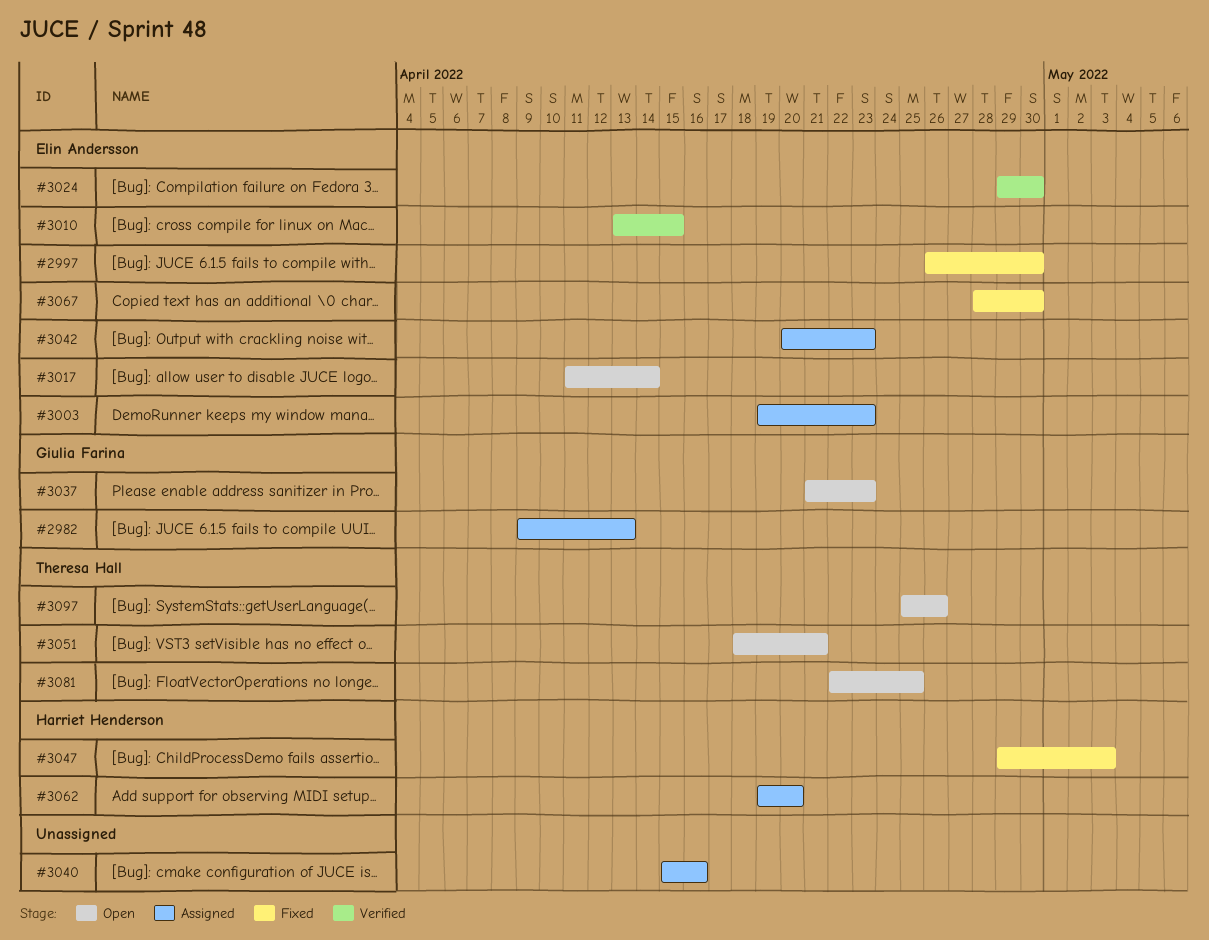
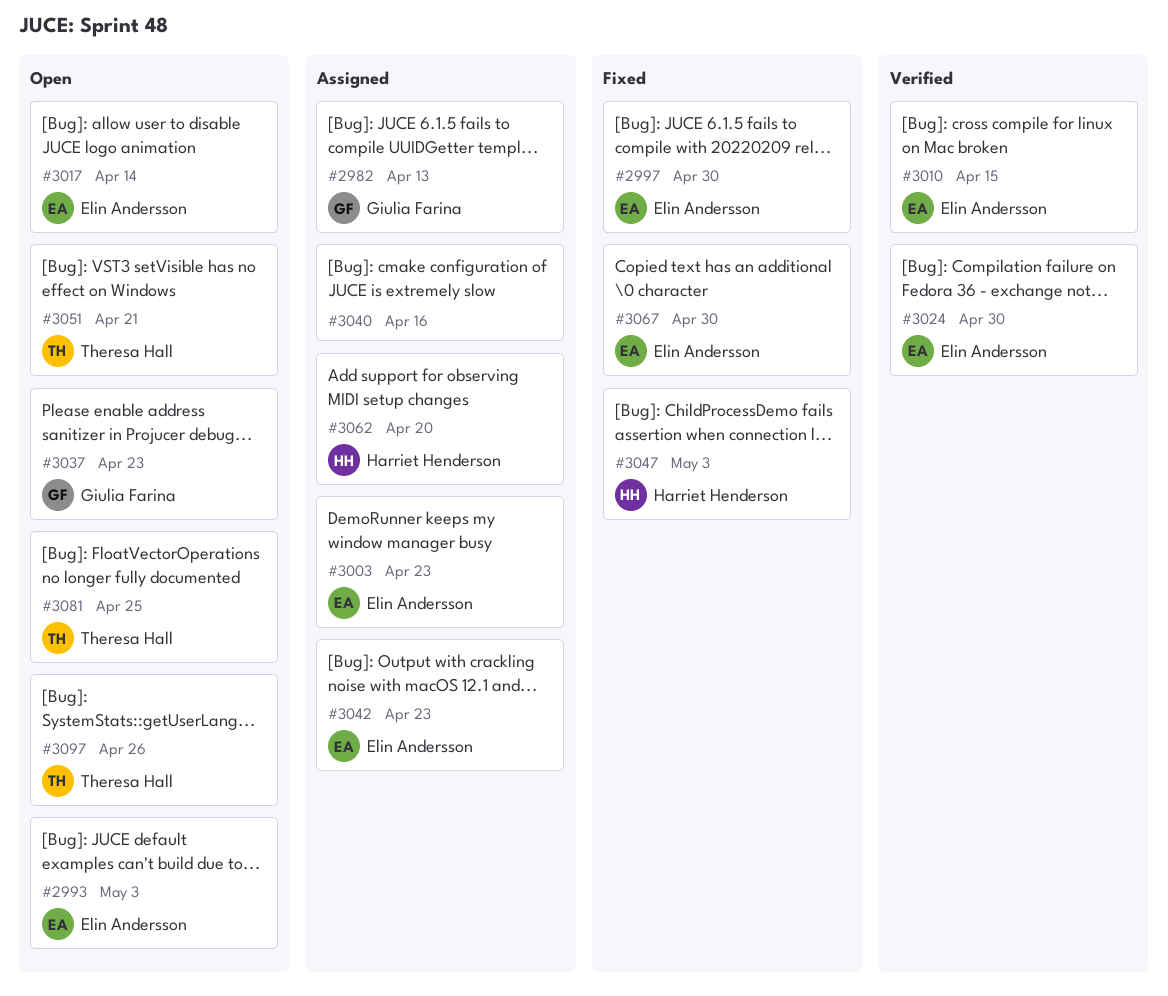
#2993: none -> present

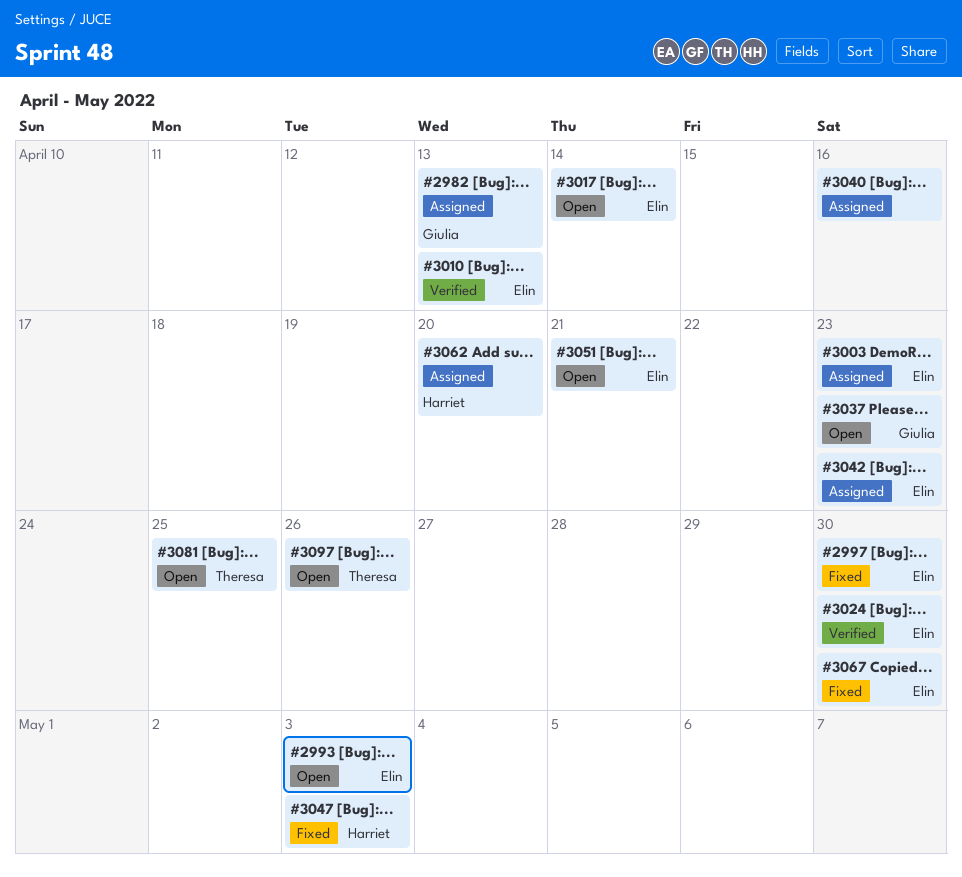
#3010, due: Apr 15 -> Apr 13
#3051, owner: Theresa Hall -> Elin Andersson

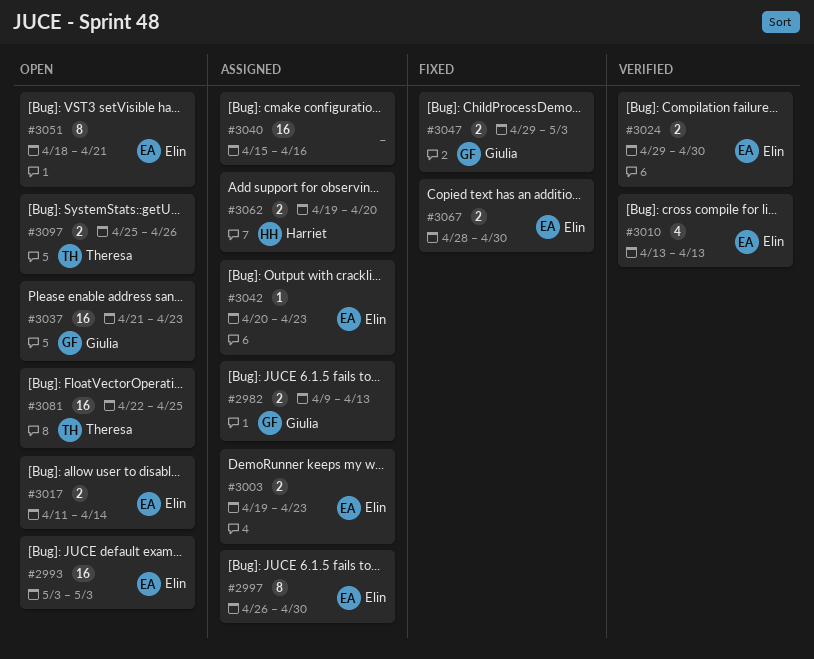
#2997, status: Fixed -> Assigned
#3047, owner: Harriet -> Giulia

